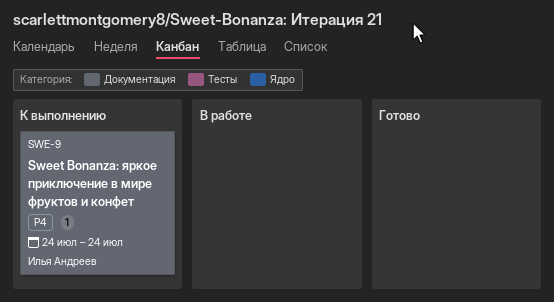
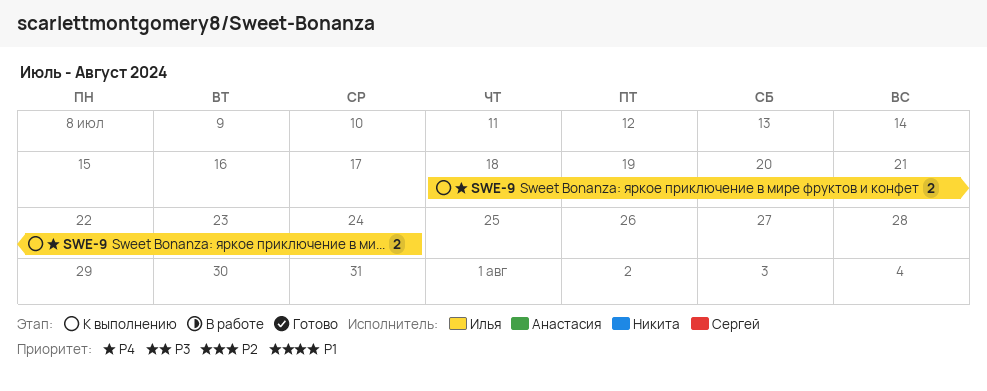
SWE-9, estimate: 1 -> 2
SWE-9, start: Jul 24 -> Jul 18

